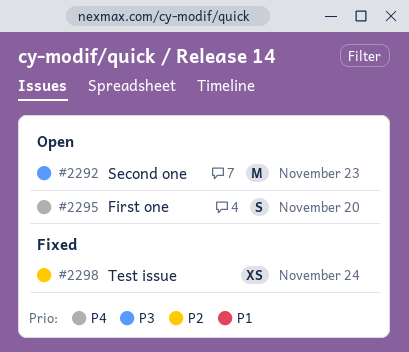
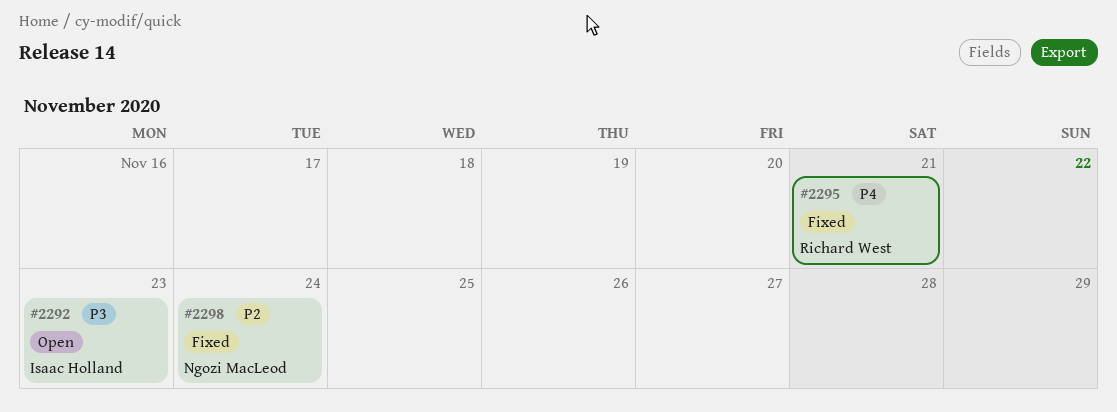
#2295, status: Open -> Fixed
#2295, due: Nov 20 -> Nov 21

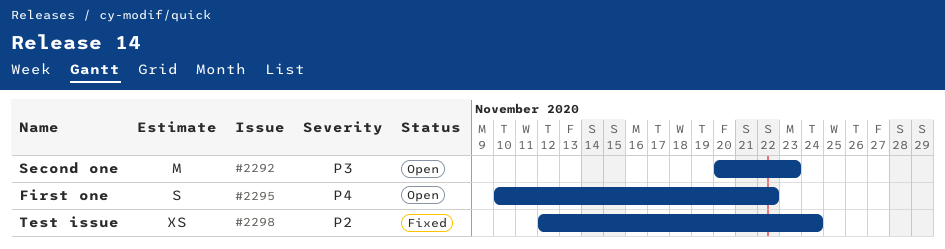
#2295, status: Fixed -> Open
#2295, due: Nov 21 -> Nov 22

